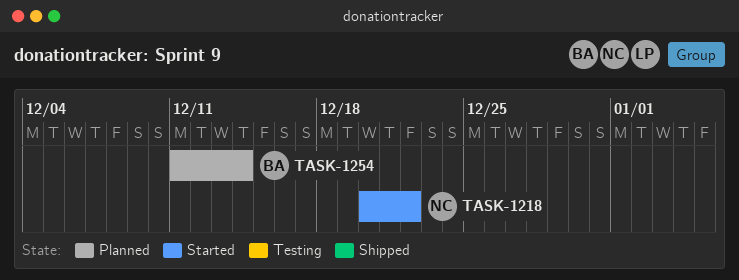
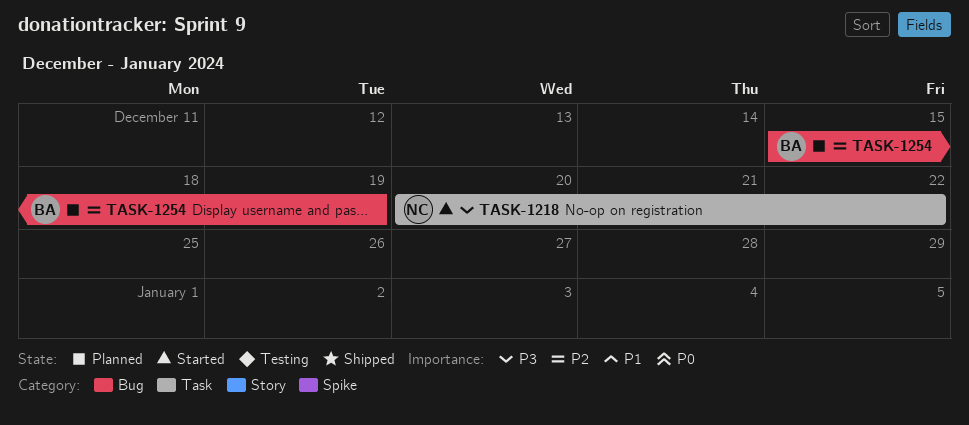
TASK-1254, start: Dec 11 -> Dec 15
TASK-1254, due: Dec 14 -> Dec 19

